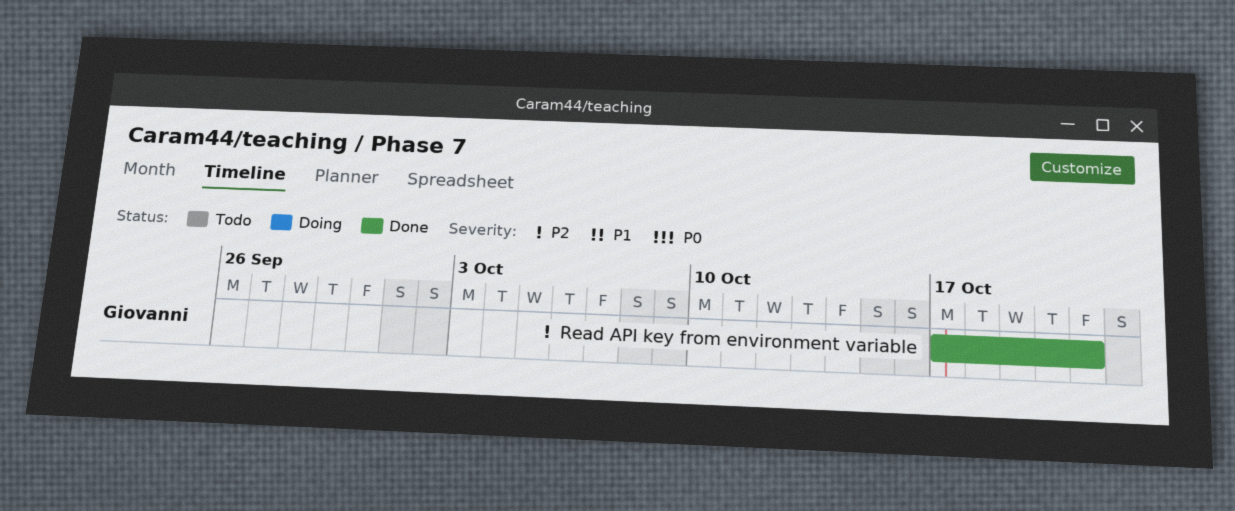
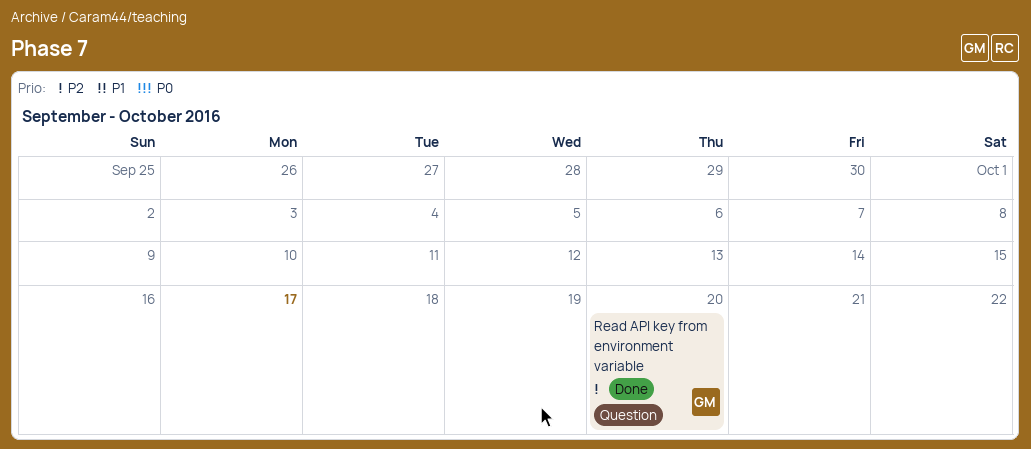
Read API key from environment variable, due: Oct 21 -> Oct 20

